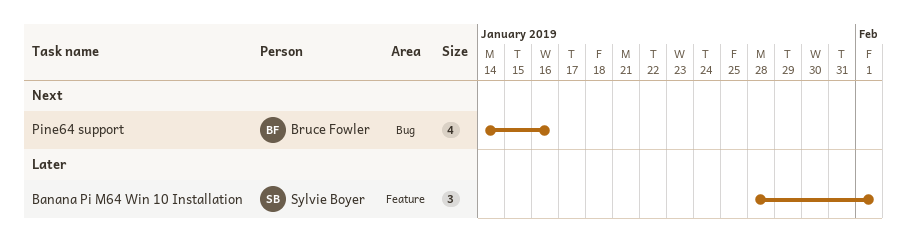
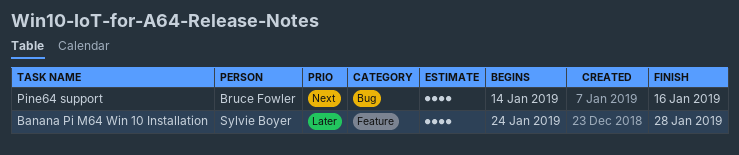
Banana Pi M64 Win 10 Installation, estimate: 3 -> 4
Banana Pi M64 Win 10 Installation, start: Jan 28 -> Jan 24
Banana Pi M64 Win 10 Installation, due: Feb 1 -> Jan 28

